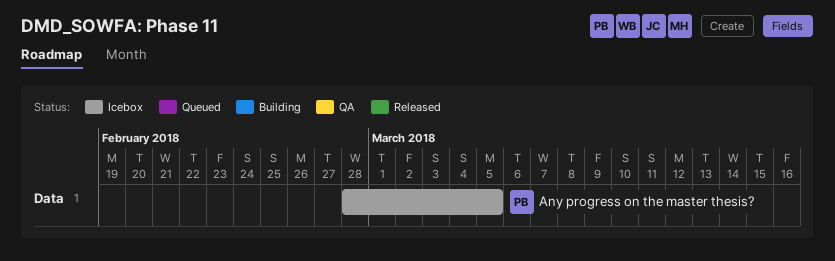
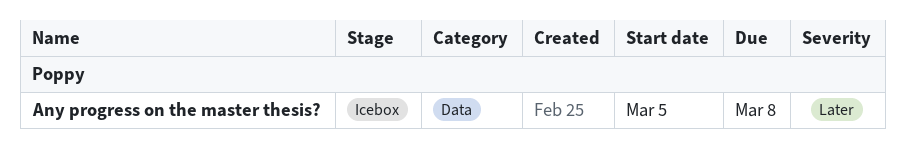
Any progress on the master thesis?, start: Feb 28 -> Mar 5
Any progress on the master thesis?, due: Mar 5 -> Mar 8

